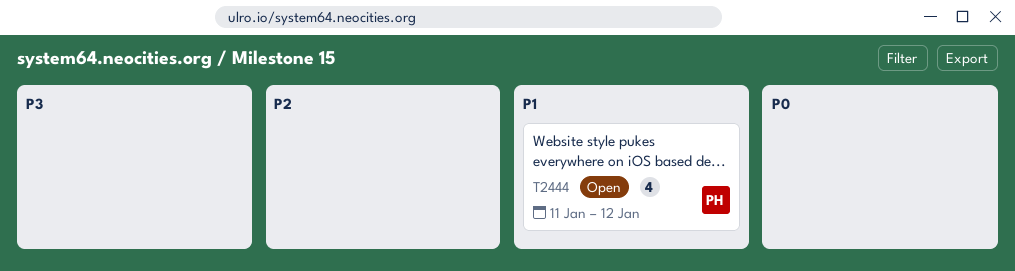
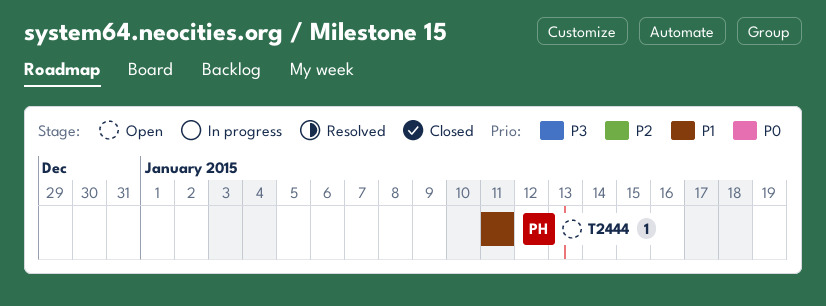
T2444, estimate: 4 -> 1
T2444, due: Jan 12 -> Jan 11

